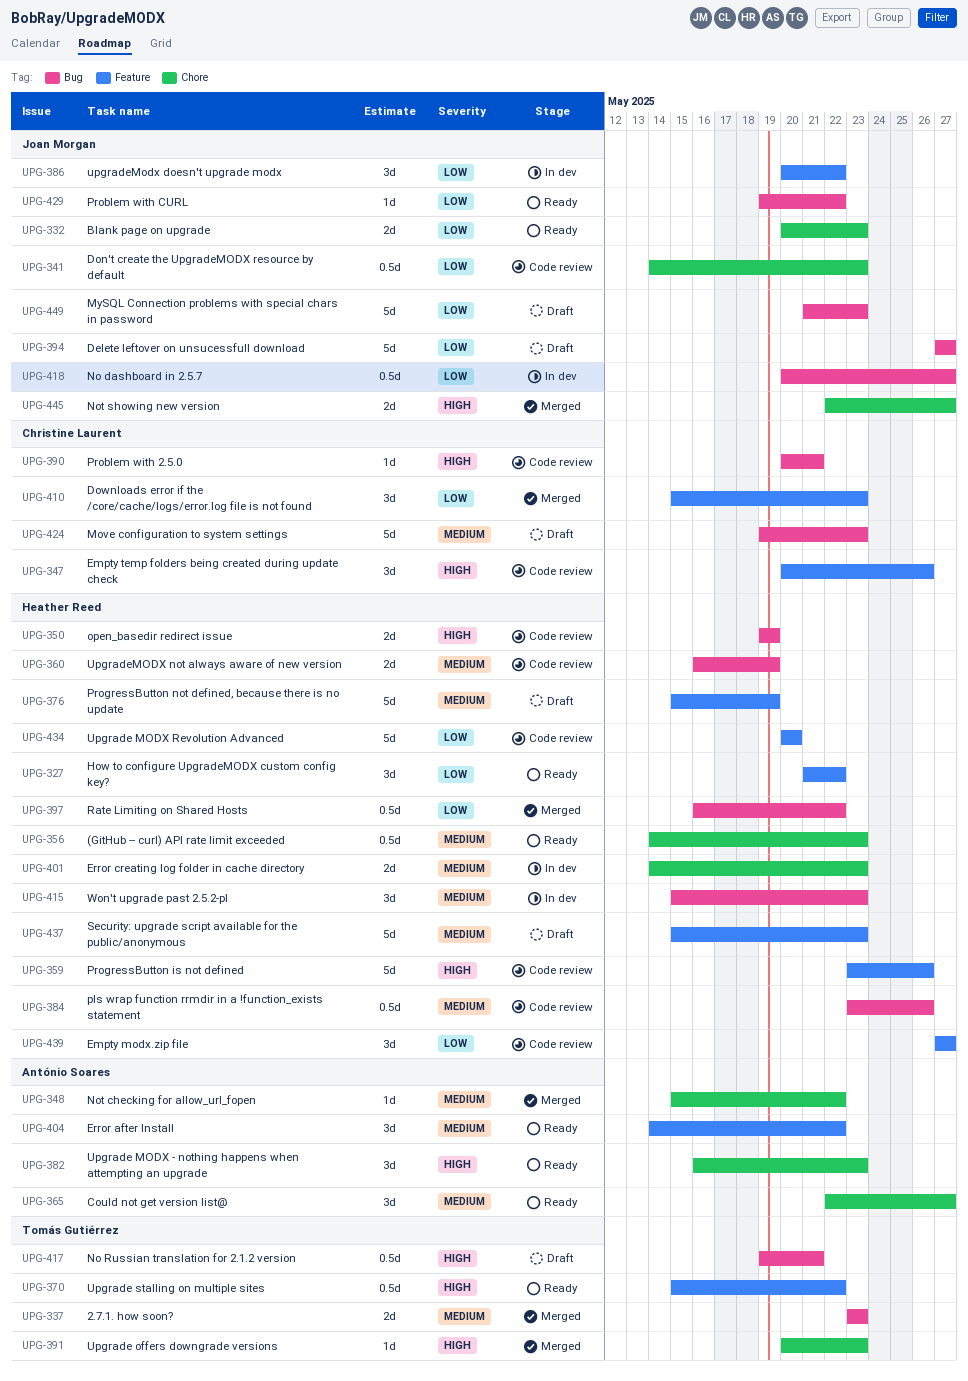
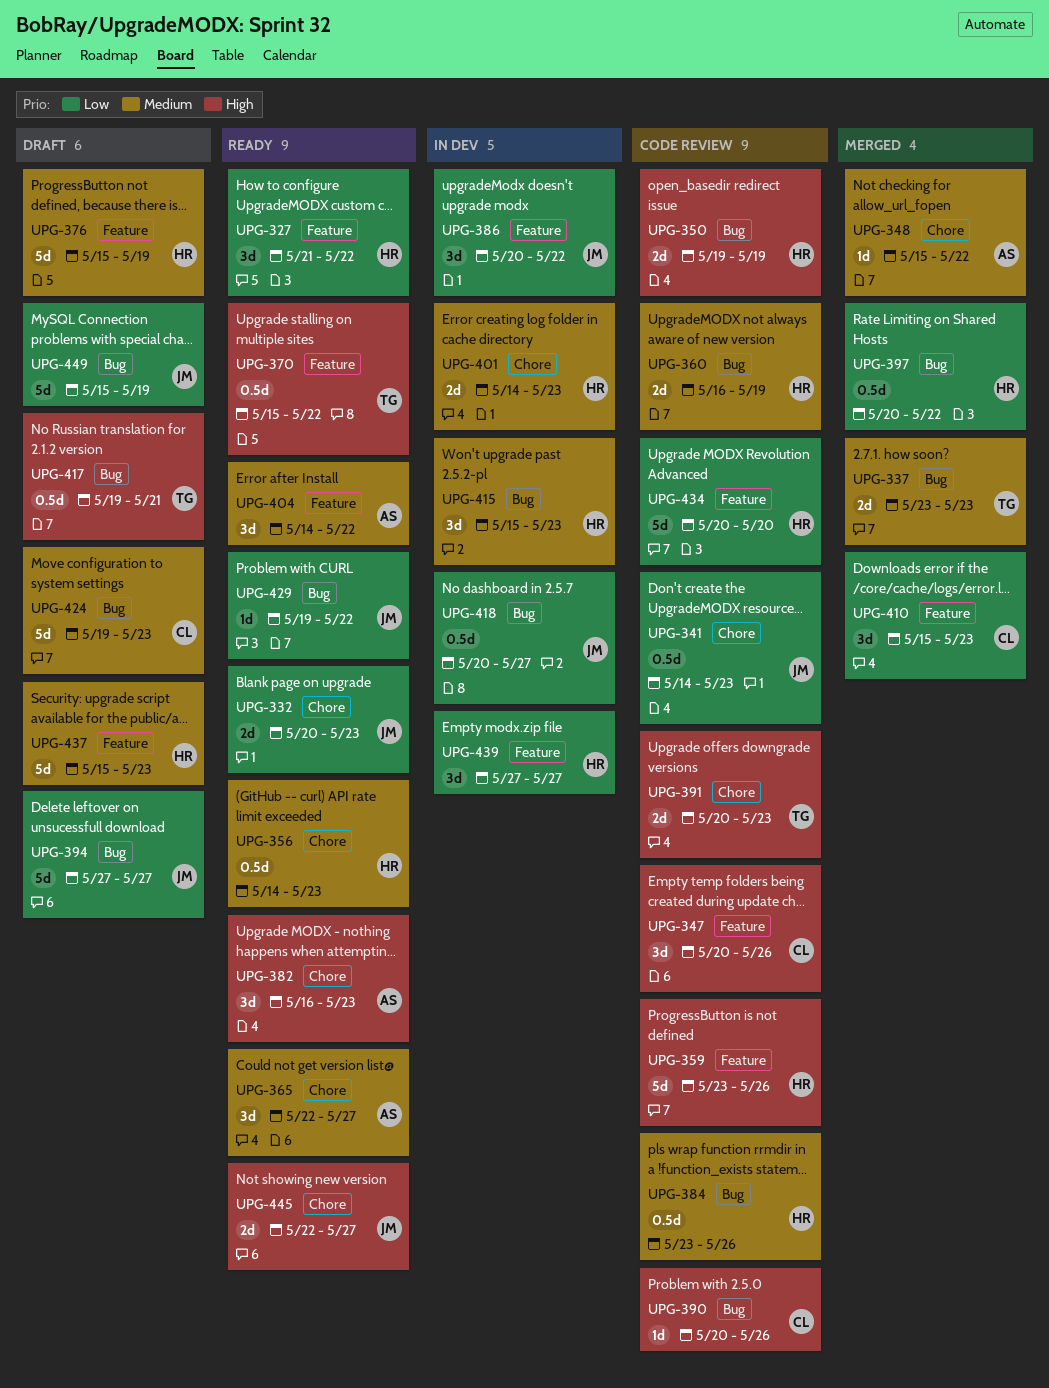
UPG-390, due: May 21 -> May 26
UPG-391, status: Merged -> Code review
UPG-391, estimate: 1d -> 2d
UPG-397, start: May 16 -> May 20
UPG-439, status: Code review -> In dev
UPG-445, status: Merged -> Ready
UPG-449, start: May 21 -> May 15
UPG-449, due: May 23 -> May 19

